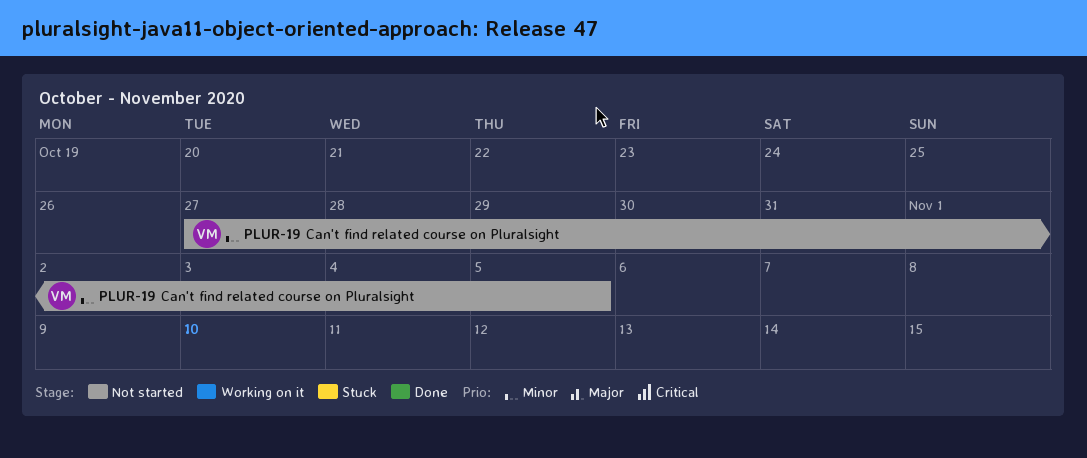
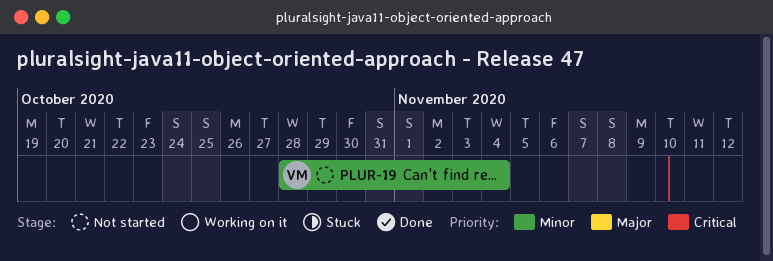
PLUR-19, start: Oct 27 -> Oct 28
PLUR-19, due: Nov 5 -> Nov 4

